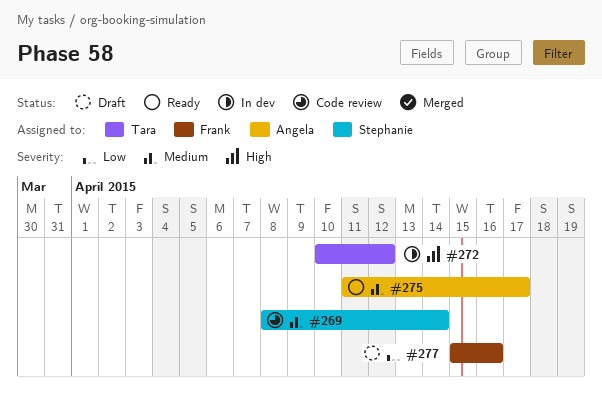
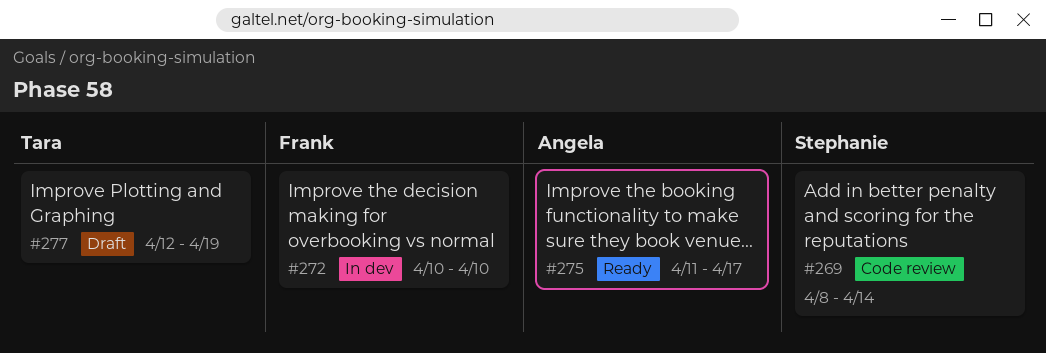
#272, owner: Tara -> Frank
#272, due: Apr 12 -> Apr 10
#277, owner: Frank -> Tara
#277, start: Apr 15 -> Apr 12
#277, due: Apr 16 -> Apr 19

